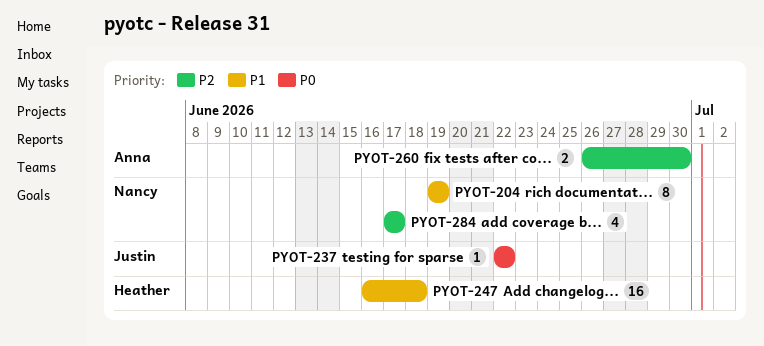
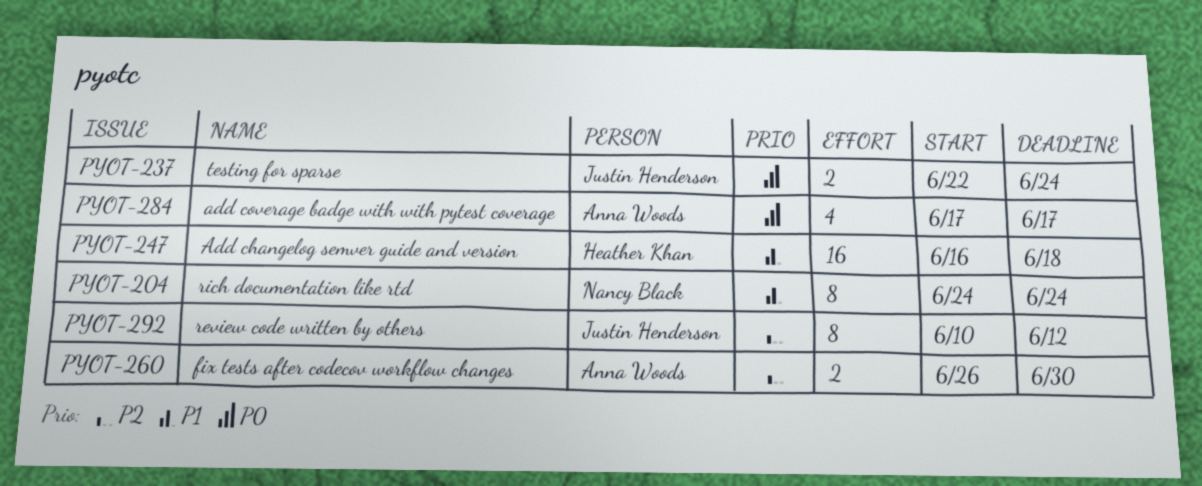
PYOT-204, start: Jun 19 -> Jun 24
PYOT-204, due: Jun 19 -> Jun 24
PYOT-237, estimate: 1 -> 2
PYOT-237, due: Jun 22 -> Jun 24
PYOT-284, owner: Nancy Black -> Anna Woods
PYOT-284, priority: P2 -> P0
PYOT-292: none -> present

